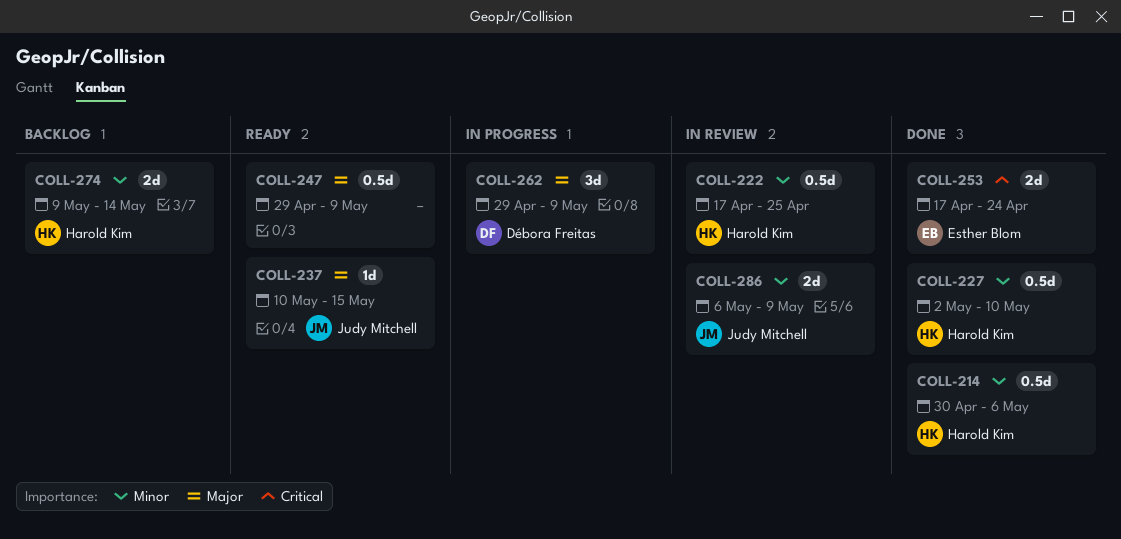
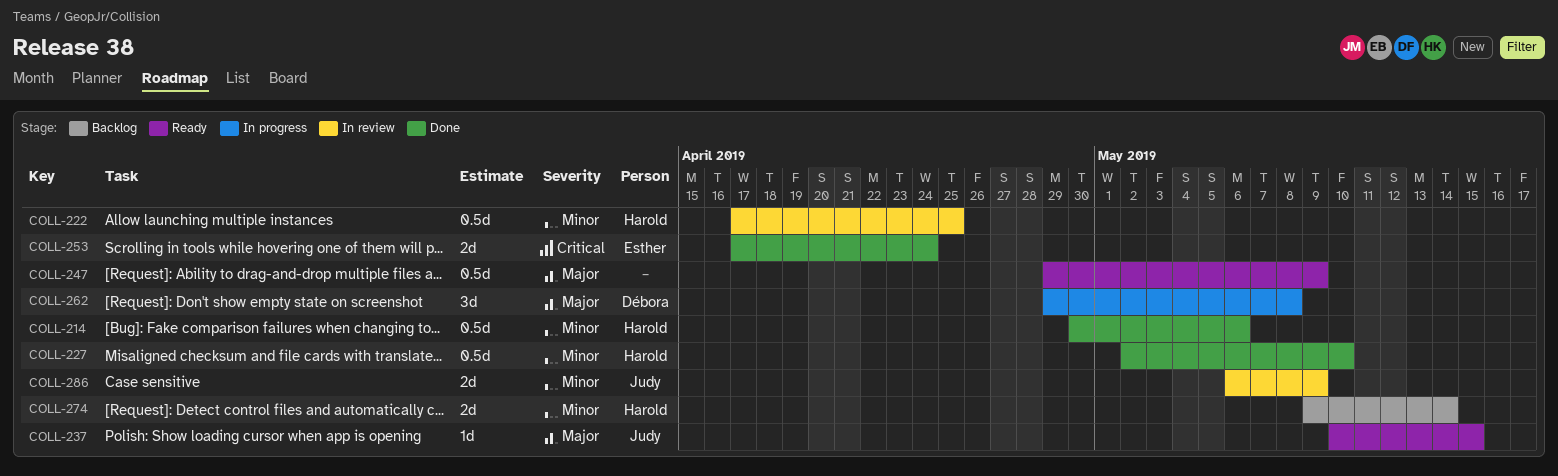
COLL-262, due: May 9 -> May 8

